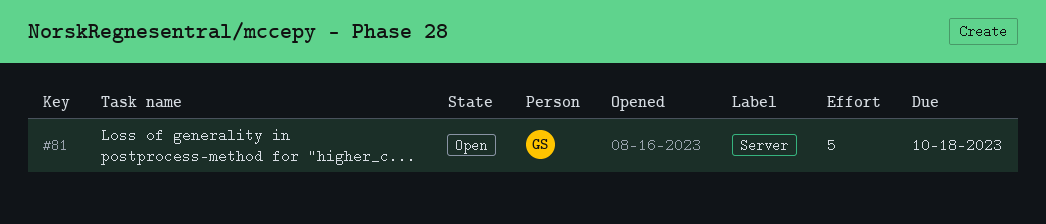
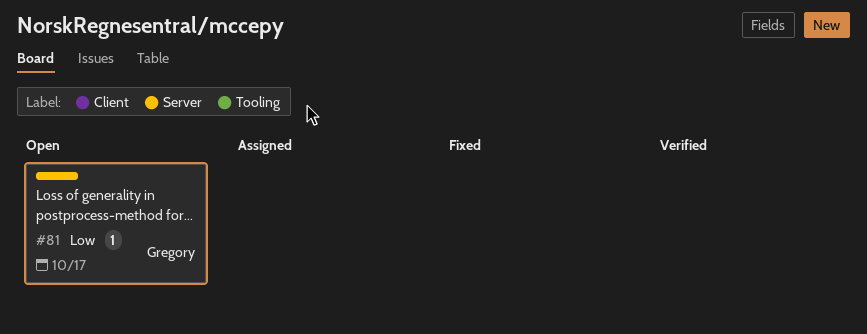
#81, estimate: 5 -> 1
#81, due: Oct 18 -> Oct 17

